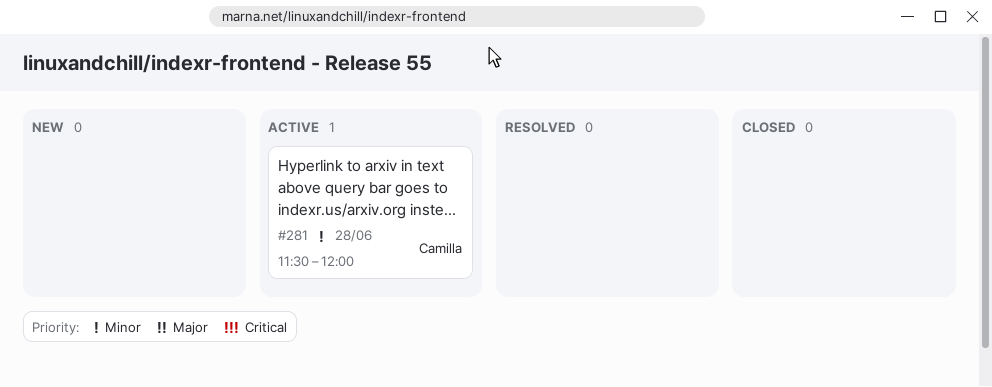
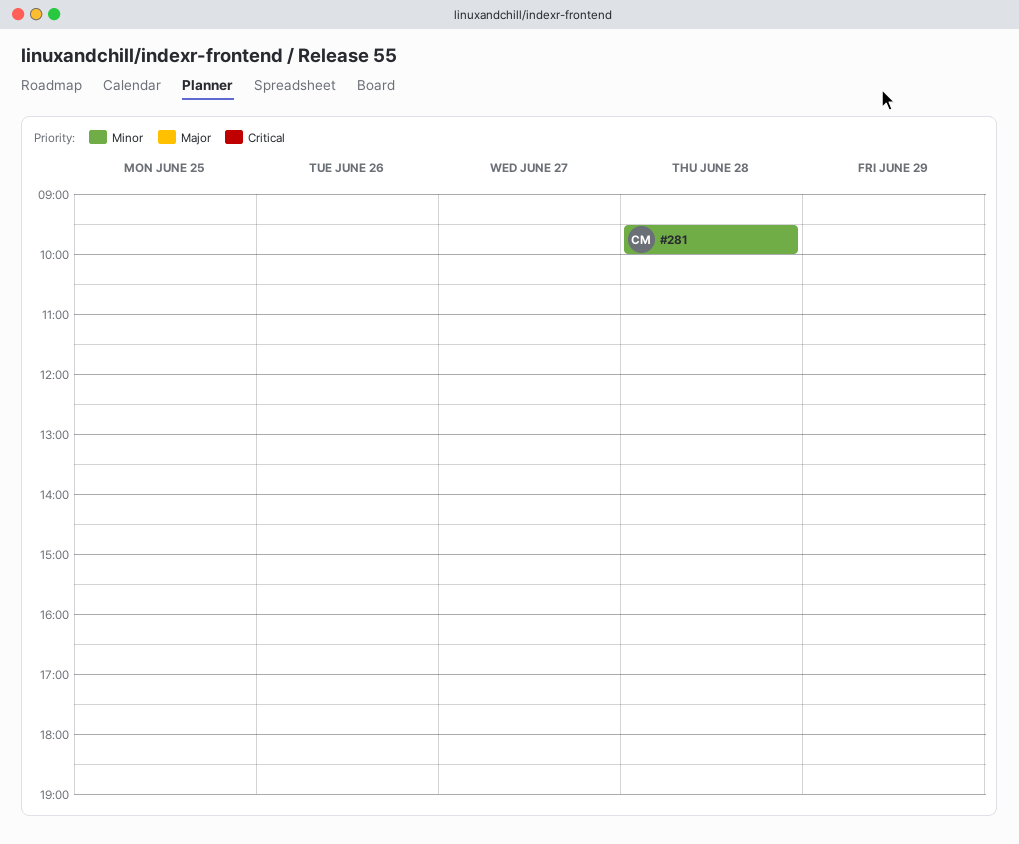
#281, begins: 11:30 -> 09:30
#281, ends: 12:00 -> 10:00

